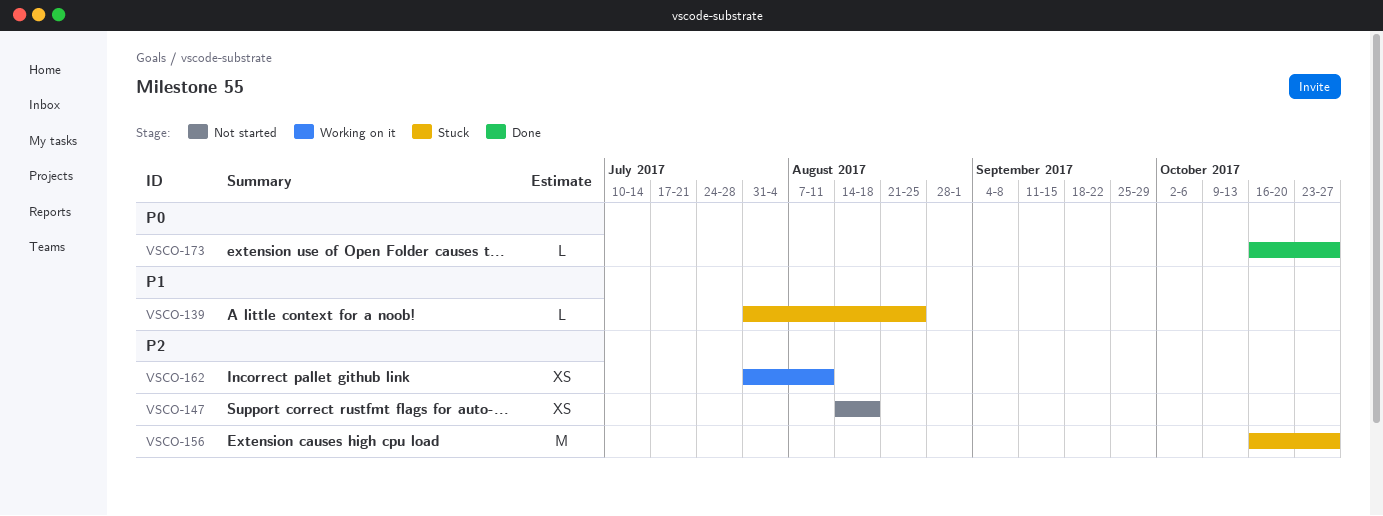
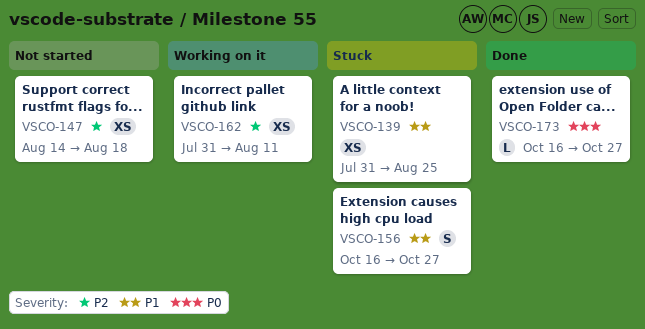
VSCO-139, estimate: L -> XS
VSCO-156, priority: P2 -> P1
VSCO-156, estimate: M -> S

